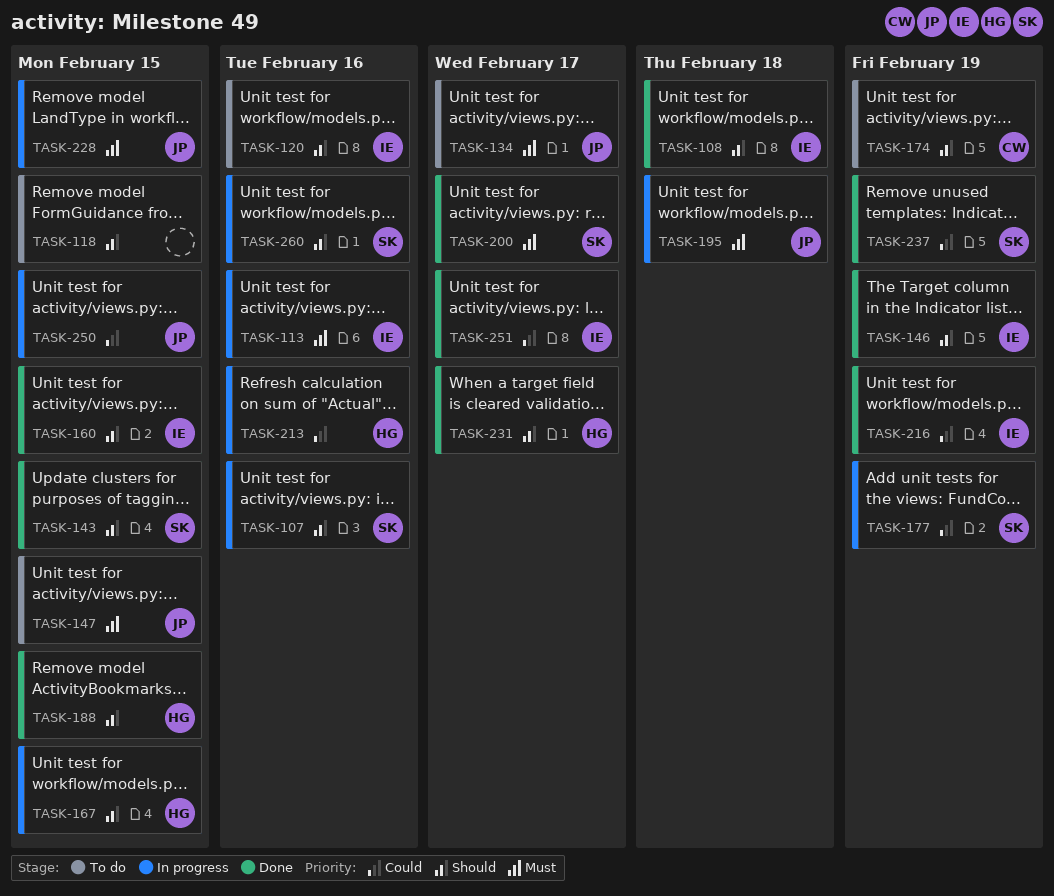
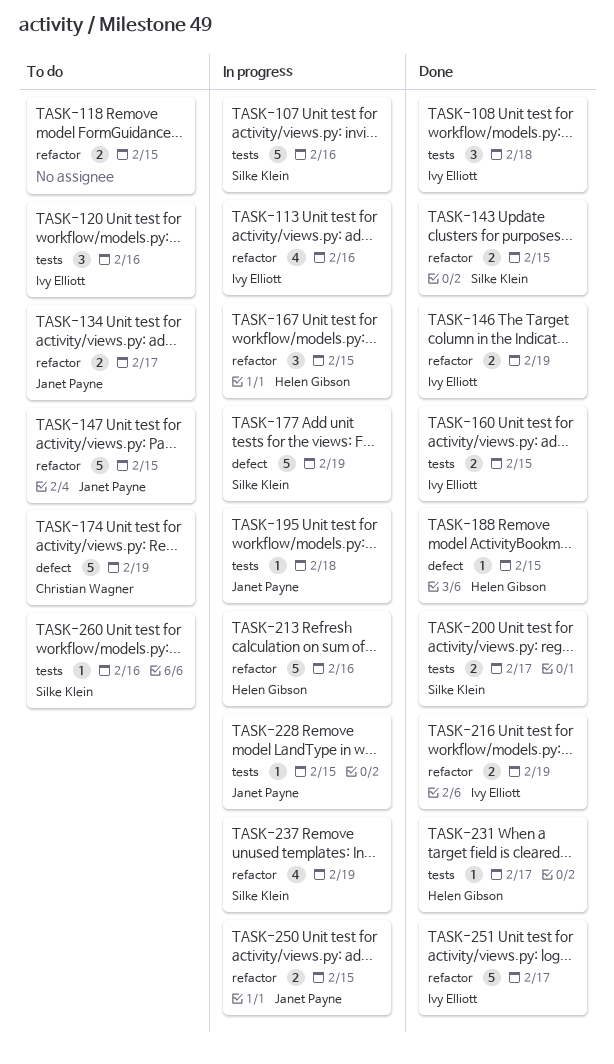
TASK-237, status: Done -> In progress
TASK-260, status: In progress -> To do

